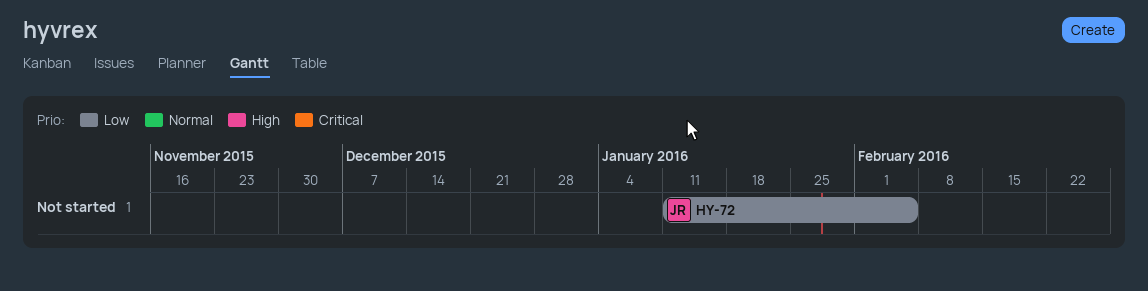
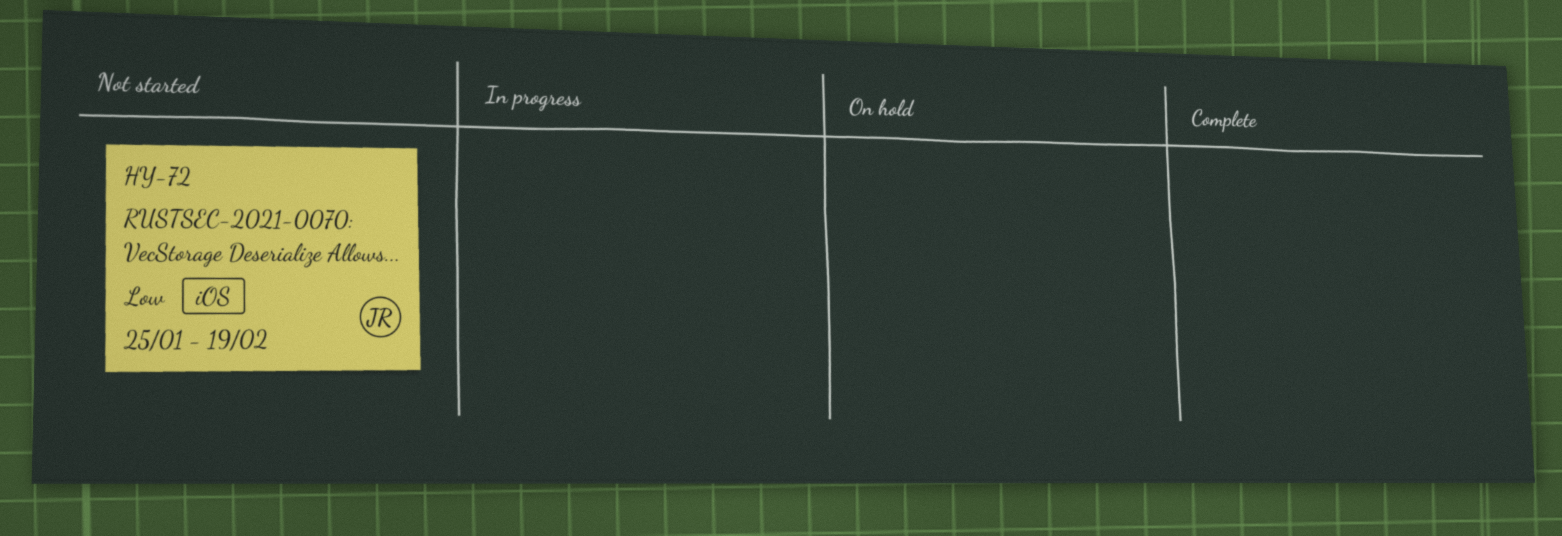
HY-72, start: Jan 11 -> Jan 25
HY-72, due: Feb 5 -> Feb 19

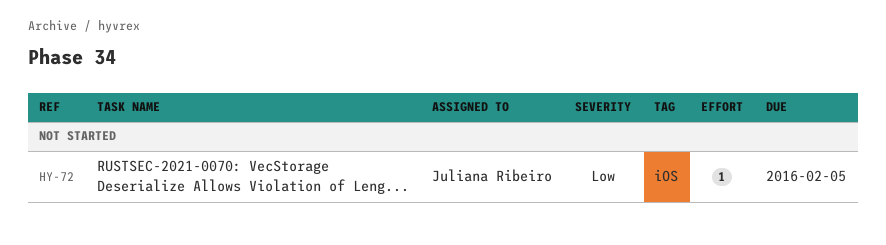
HY-72, due: Feb 19 -> Feb 5

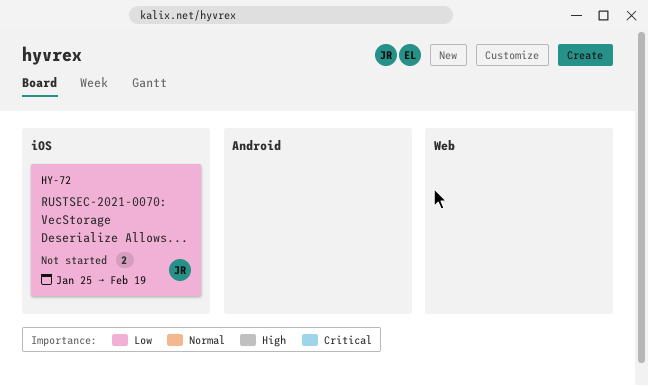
HY-72, estimate: 1 -> 2
HY-72, due: Feb 5 -> Feb 19

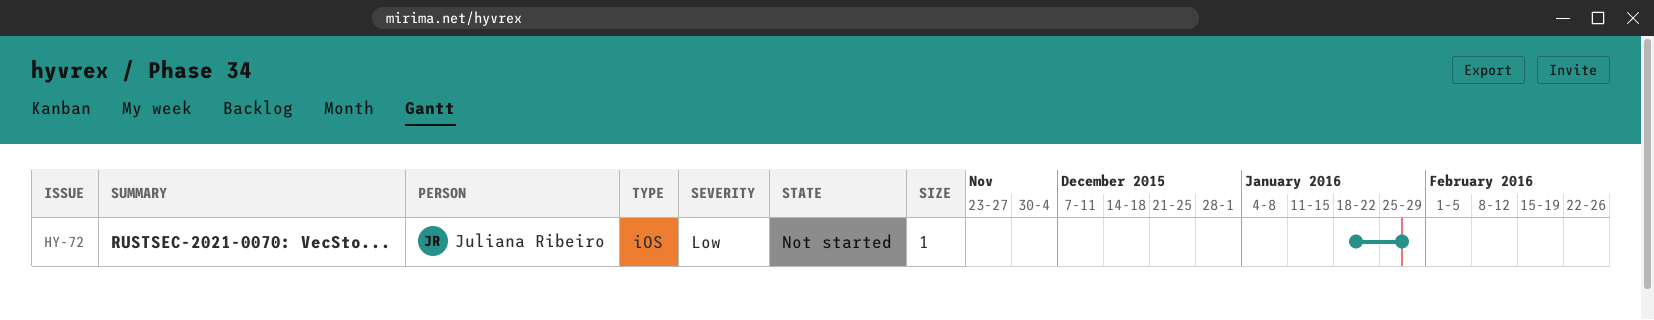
HY-72, estimate: 2 -> 1
HY-72, start: Jan 25 -> Jan 18
HY-72, due: Feb 19 -> Jan 29

